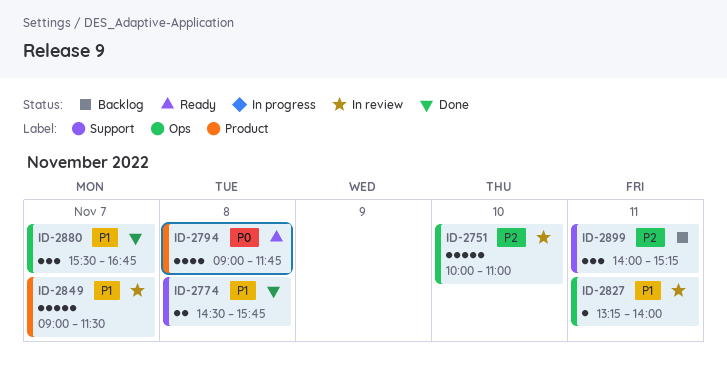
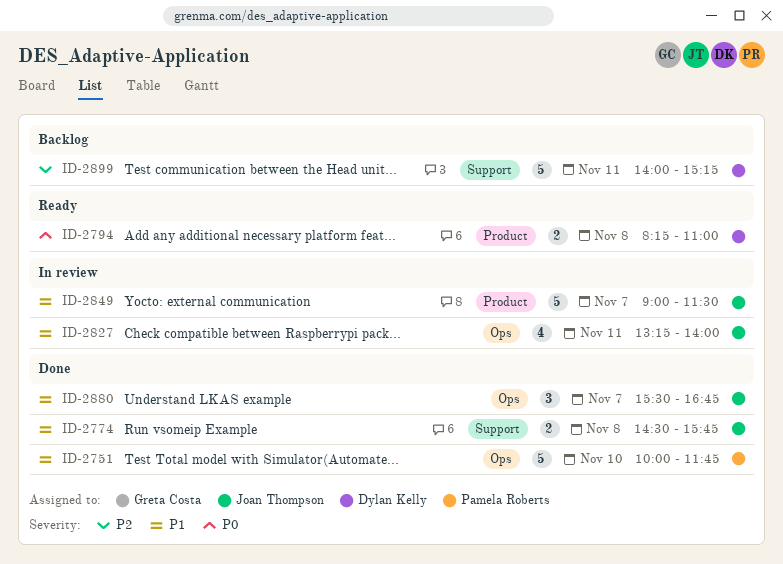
ID-2751, status: In review -> Done
ID-2751, priority: P2 -> P1
ID-2751, ends: 11:00 -> 11:45
ID-2794, estimate: 4 -> 2
ID-2794, begins: 09:00 -> 08:15
ID-2794, ends: 11:45 -> 11:00
ID-2827, estimate: 1 -> 4
ID-2899, estimate: 3 -> 5

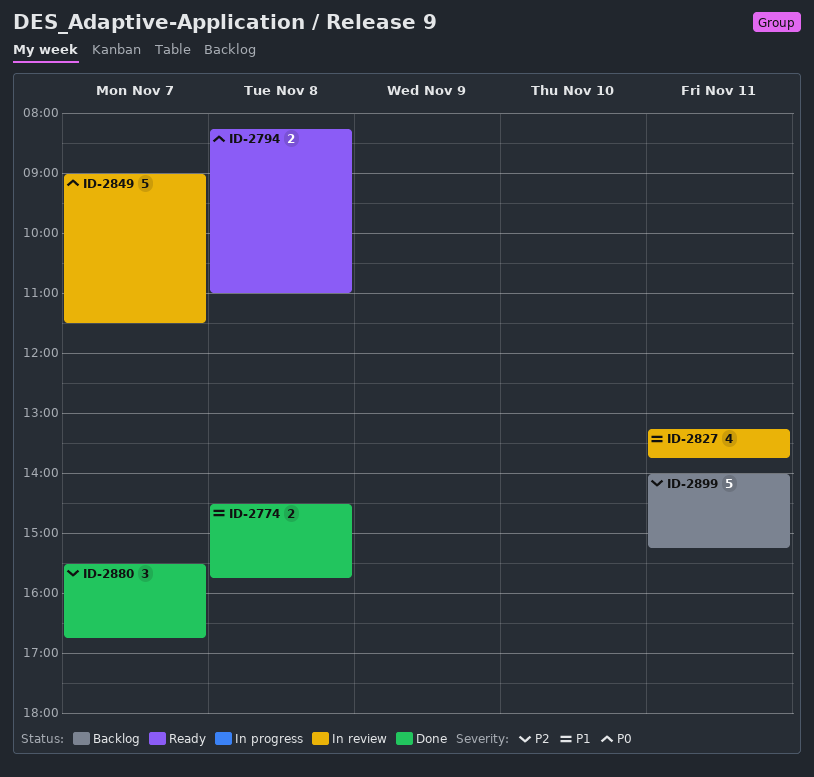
ID-2751: present -> none
ID-2827, ends: 14:00 -> 13:45
ID-2849, priority: P1 -> P0
ID-2880, priority: P1 -> P2

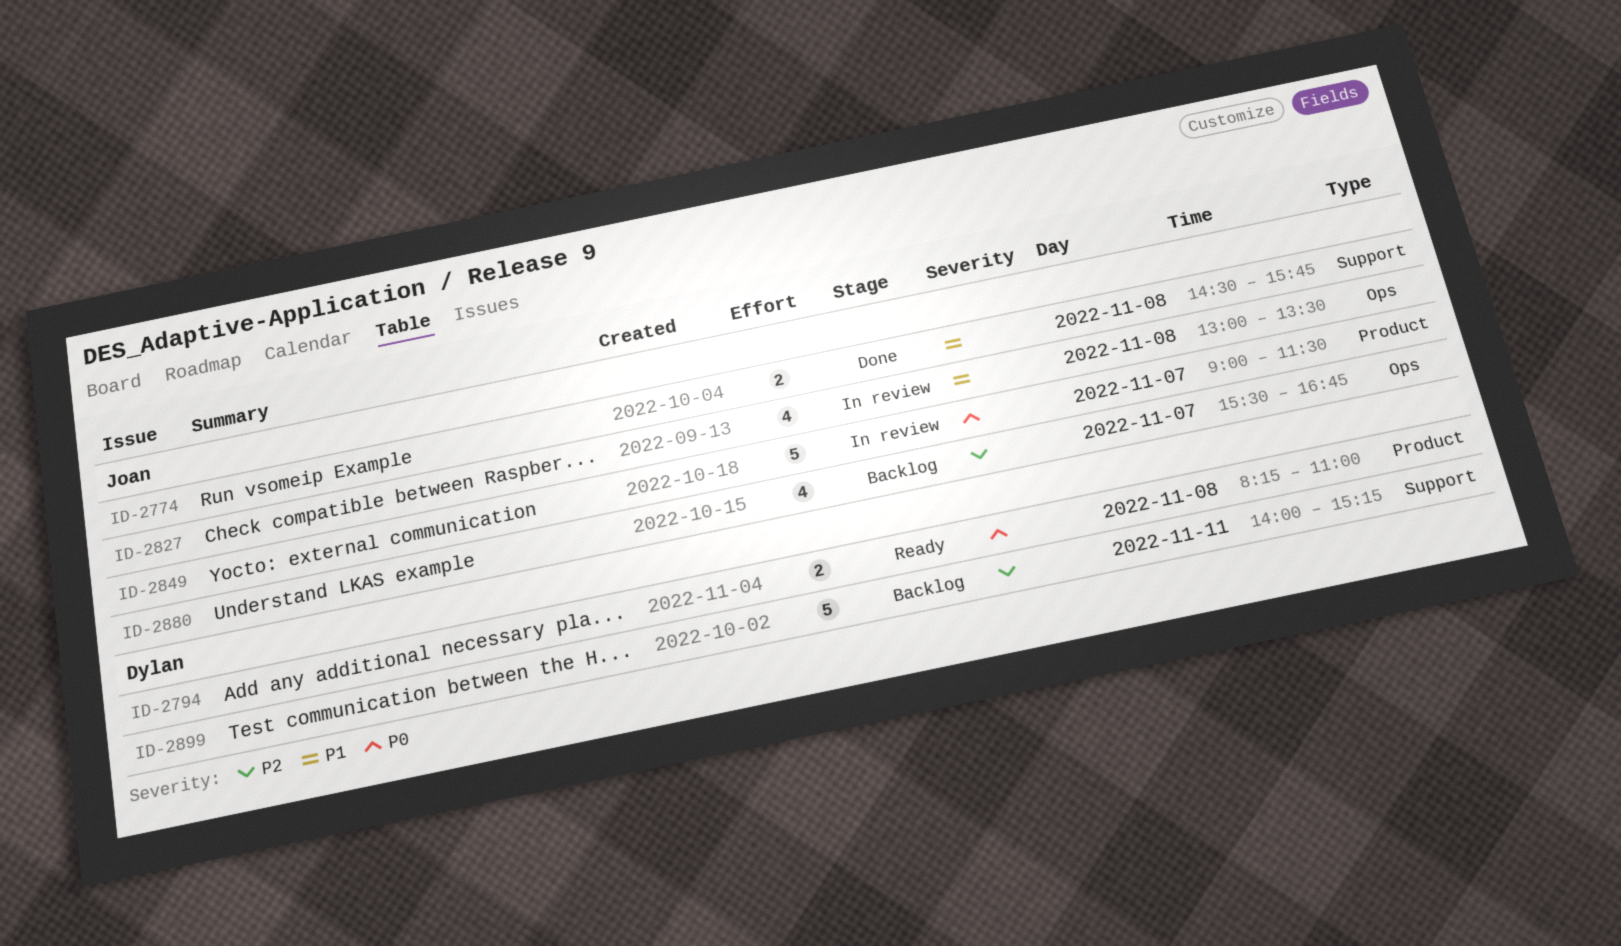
ID-2827, day: Nov 11 -> Nov 8
ID-2827, begins: 13:15 -> 13:00
ID-2827, ends: 13:45 -> 13:30
ID-2880, status: Done -> Backlog
ID-2880, estimate: 3 -> 4

